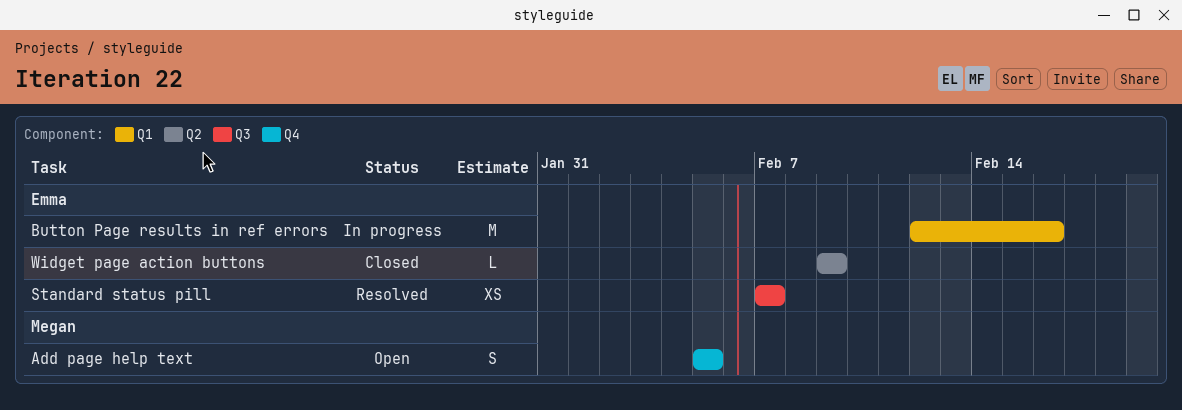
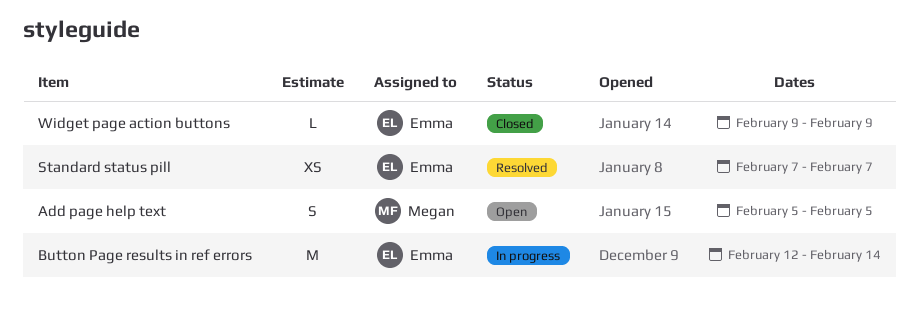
Button Page results in ref errors, due: Feb 16 -> Feb 14

